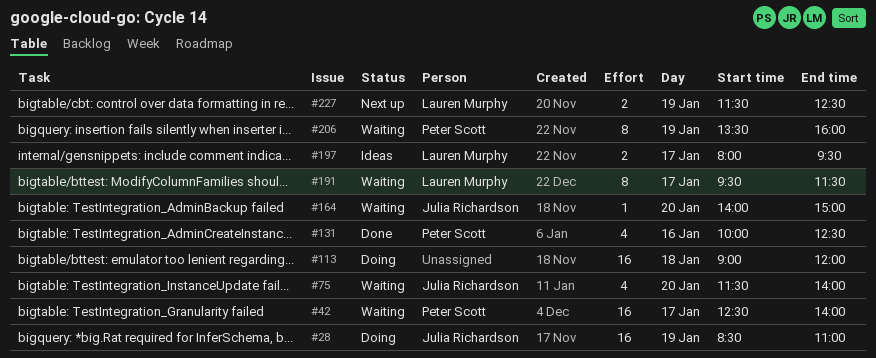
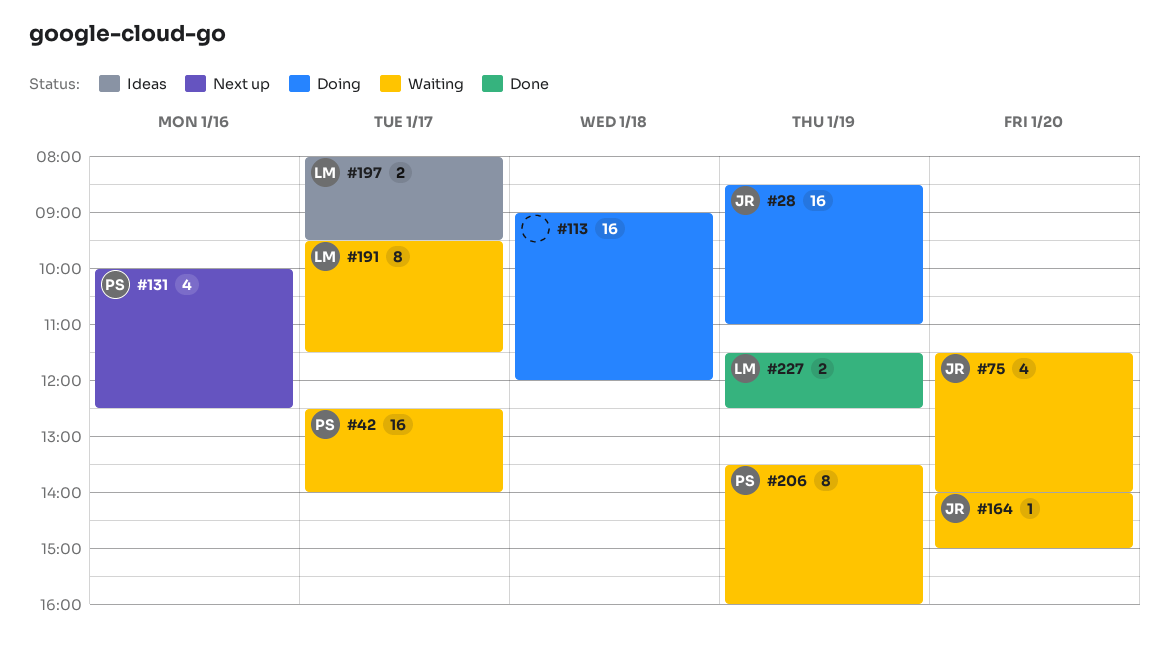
#131, status: Done -> Next up
#227, status: Next up -> Done

